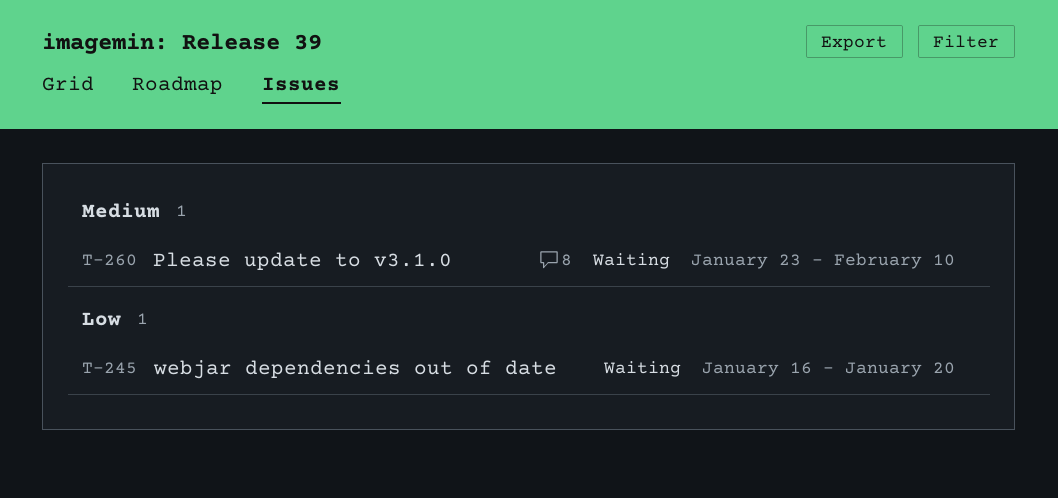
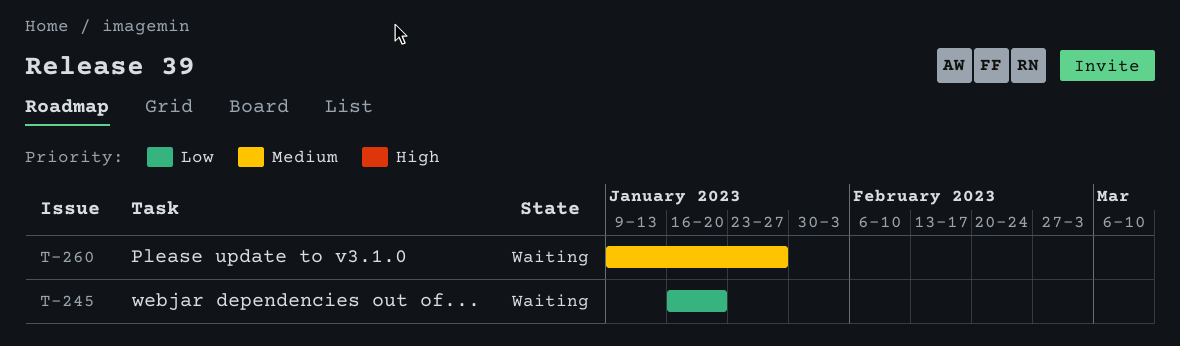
T-260, start: Jan 23 -> Jan 9
T-260, due: Feb 10 -> Jan 27

